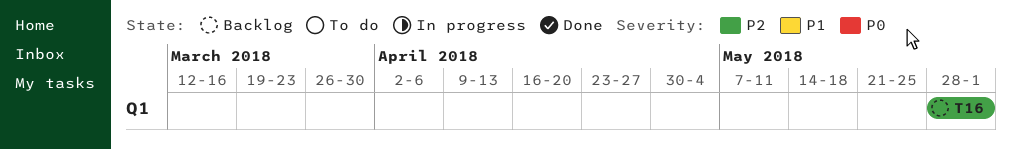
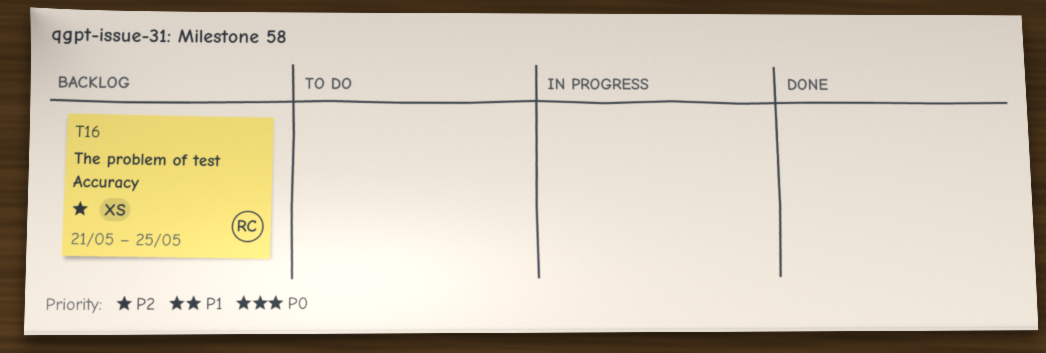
T16, start: May 28 -> May 21
T16, due: Jun 1 -> May 25

